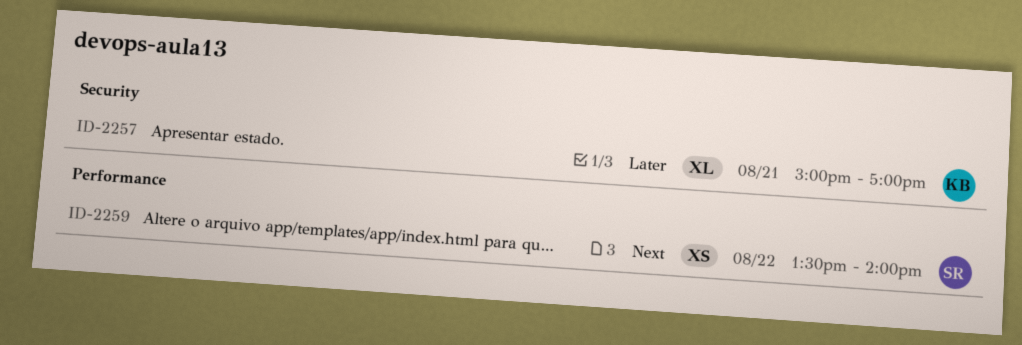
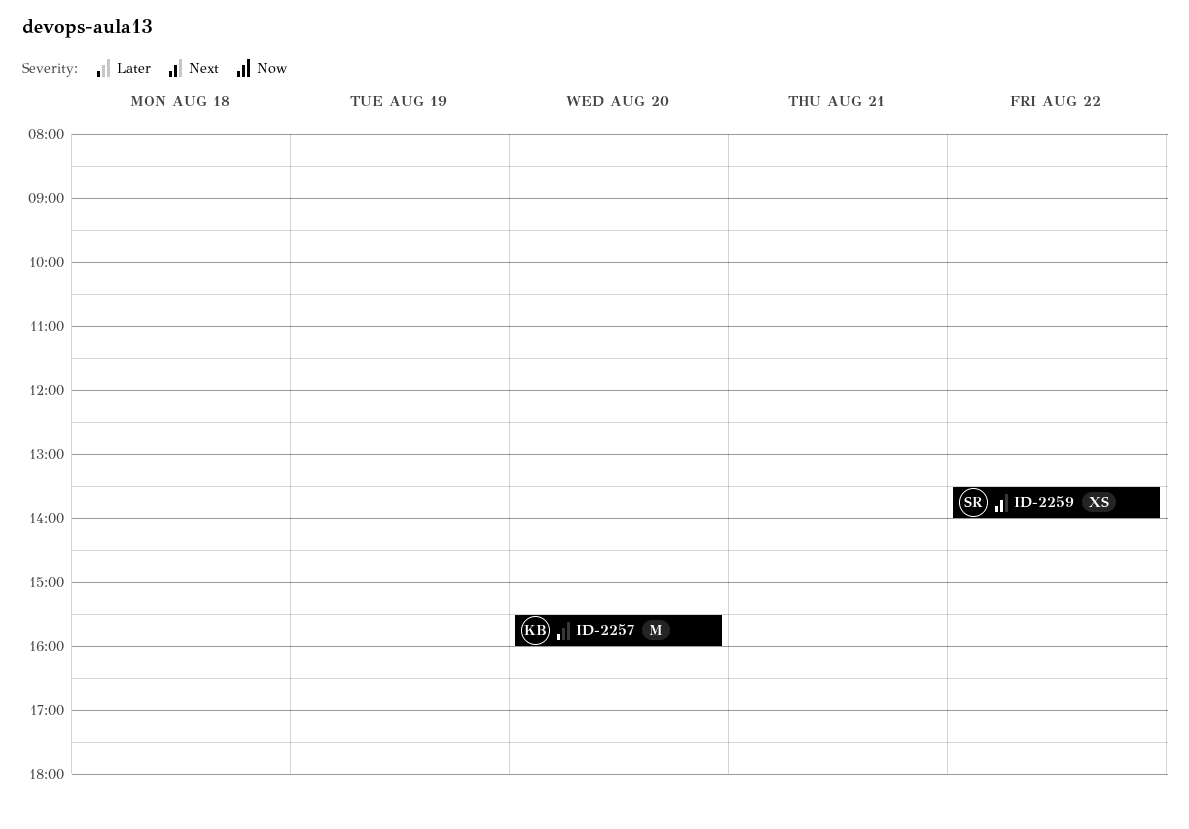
ID-2257, estimate: XL -> M
ID-2257, day: Aug 21 -> Aug 20
ID-2257, begins: 15:00 -> 15:30
ID-2257, ends: 17:00 -> 16:00

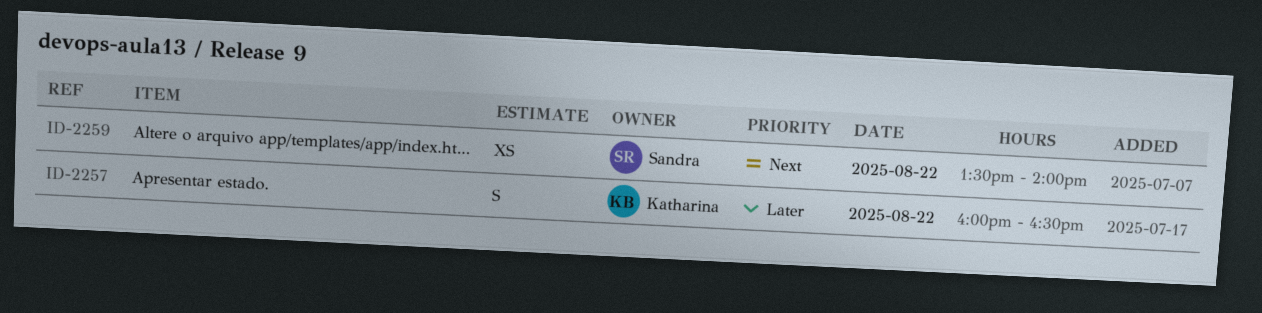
ID-2257, estimate: M -> S
ID-2257, day: Aug 20 -> Aug 22
ID-2257, begins: 15:30 -> 16:00
ID-2257, ends: 16:00 -> 16:30

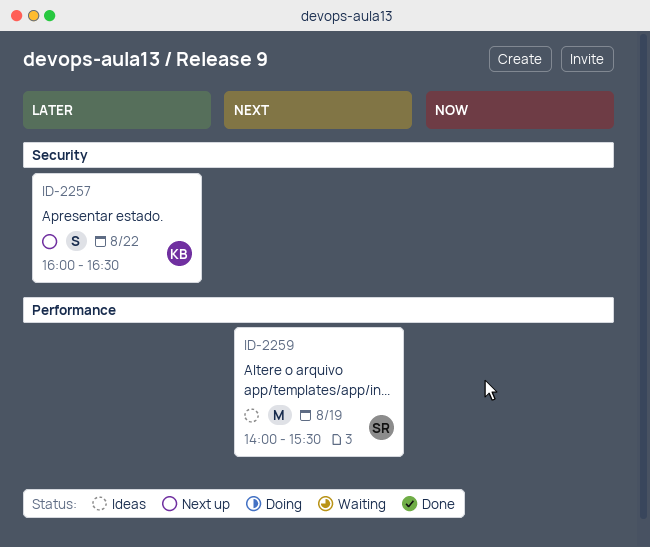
ID-2259, estimate: XS -> M
ID-2259, day: Aug 22 -> Aug 19
ID-2259, begins: 13:30 -> 14:00
ID-2259, ends: 14:00 -> 15:30

